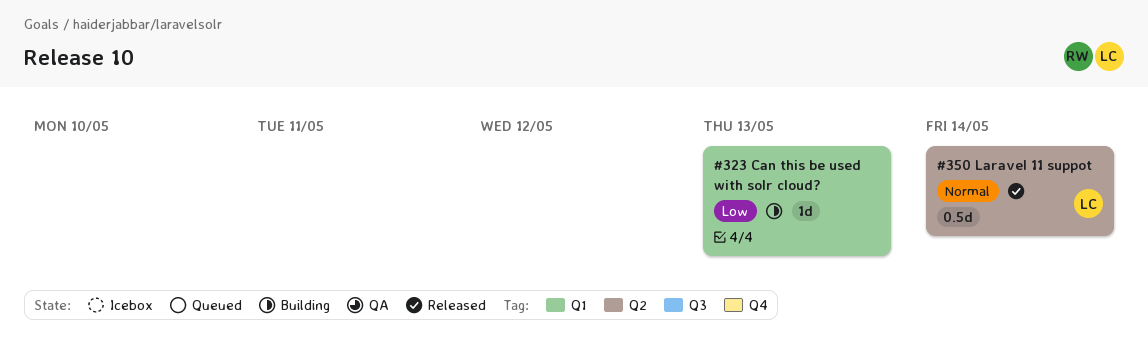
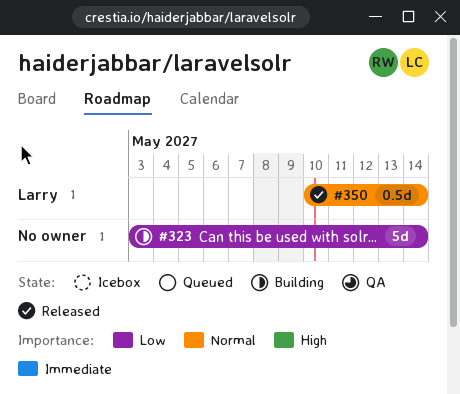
#323, estimate: 1d -> 5d
#323, due: May 13 -> May 14

